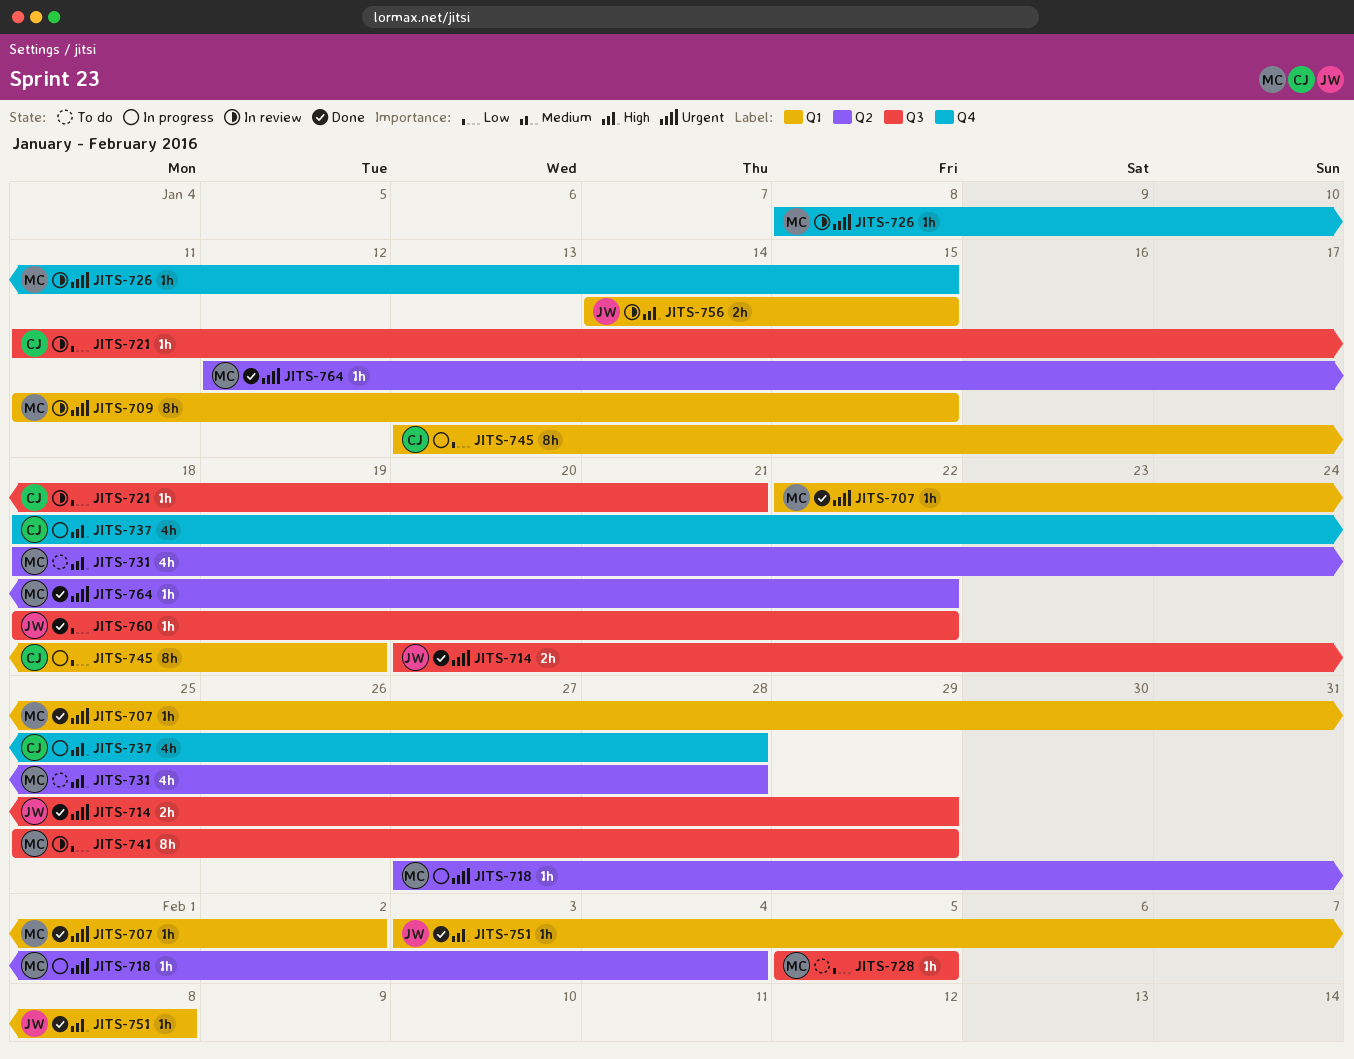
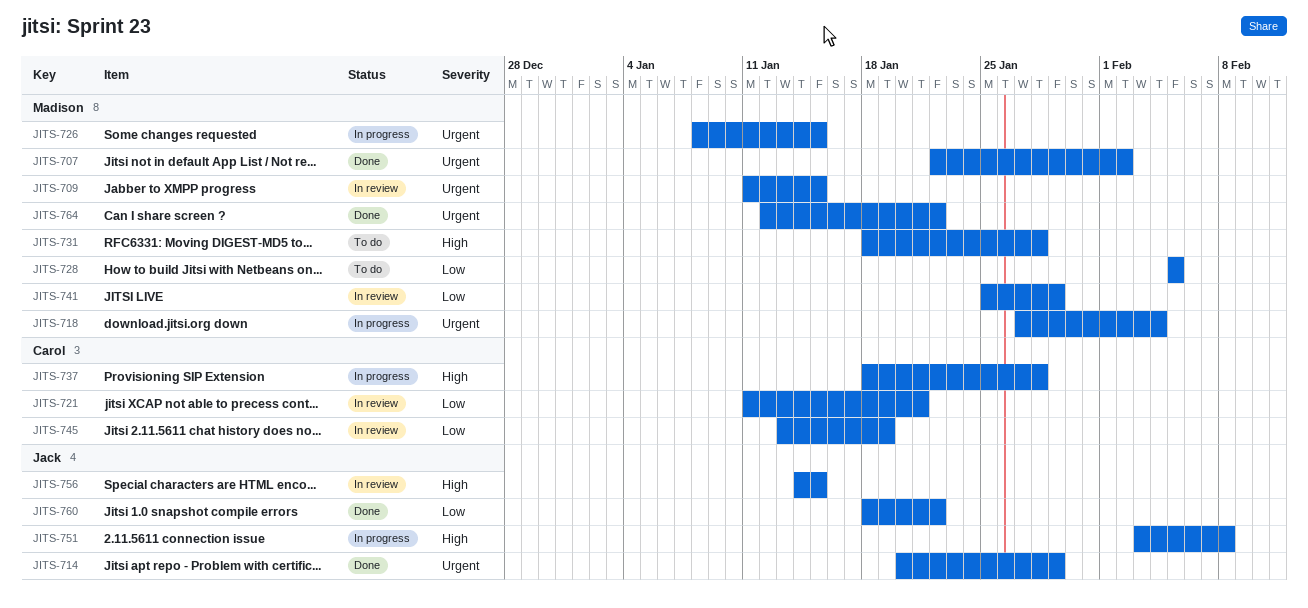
JITS-726, status: In review -> In progress
JITS-745, status: In progress -> In review
JITS-751, status: Done -> In progress

